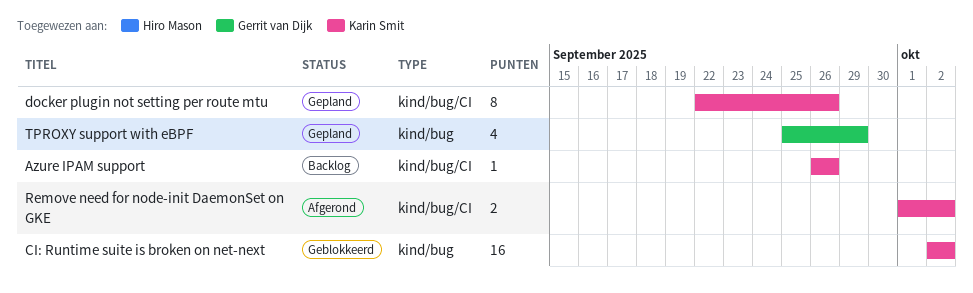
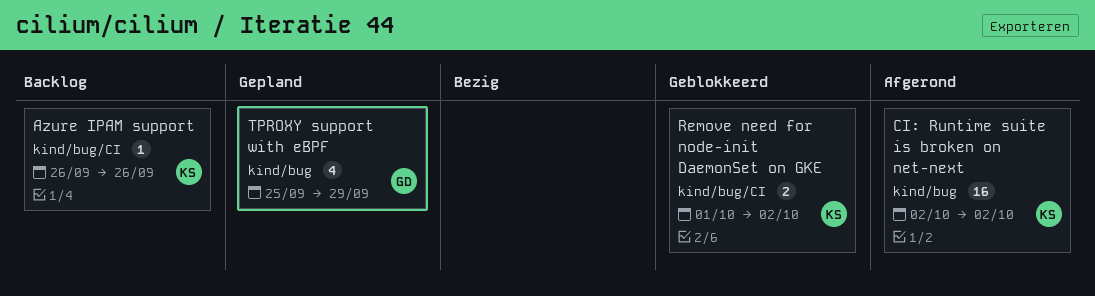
CI: Runtime suite is broken on net-next, status: Geblokkeerd -> Afgerond
docker plugin not setting per route mtu: present -> none
Remove need for node-init DaemonSet on GKE, status: Afgerond -> Geblokkeerd

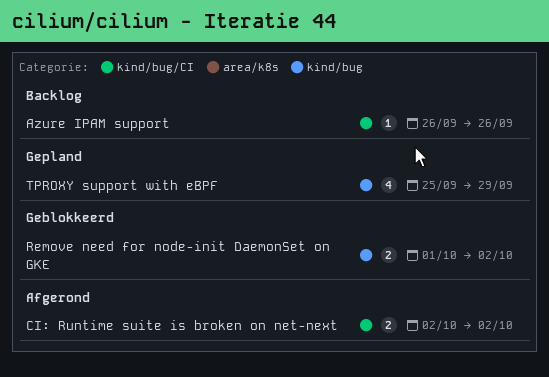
CI: Runtime suite is broken on net-next, label: kind/bug -> kind/bug/CI
CI: Runtime suite is broken on net-next, estimate: 16 -> 2
Remove need for node-init DaemonSet on GKE, label: kind/bug/CI -> kind/bug

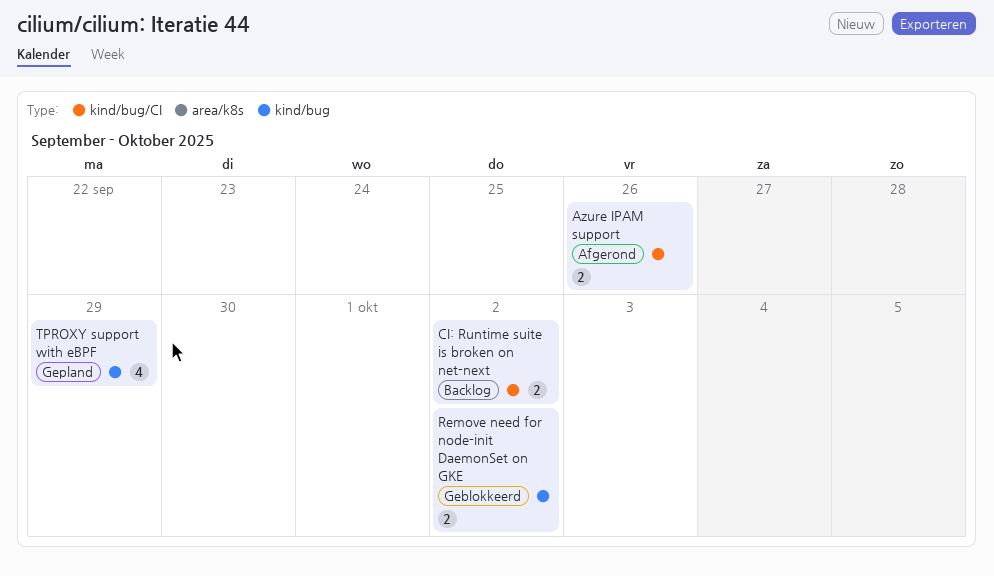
Azure IPAM support, status: Backlog -> Afgerond
Azure IPAM support, estimate: 1 -> 2
CI: Runtime suite is broken on net-next, status: Afgerond -> Backlog

